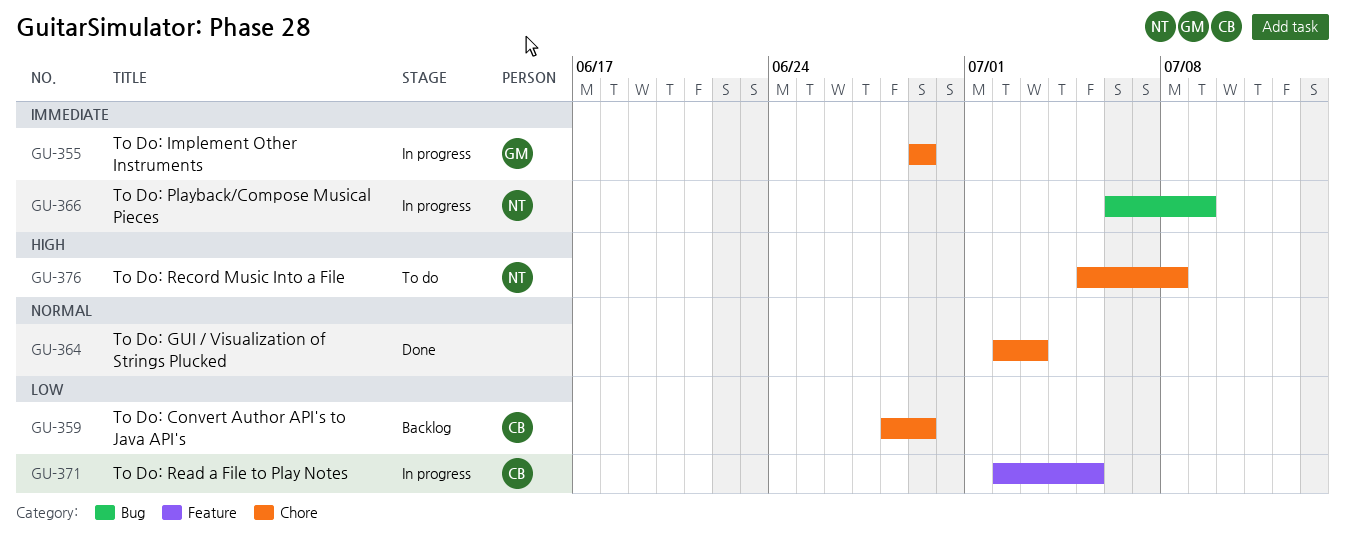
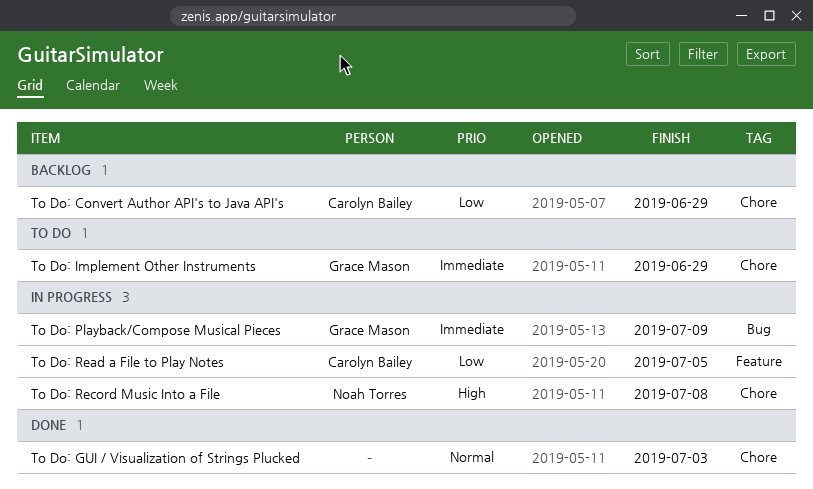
To Do: Implement Other Instruments, status: In progress -> To do
To Do: Playback/Compose Musical Pieces, owner: Noah Torres -> Grace Mason
To Do: Record Music Into a File, status: To do -> In progress

